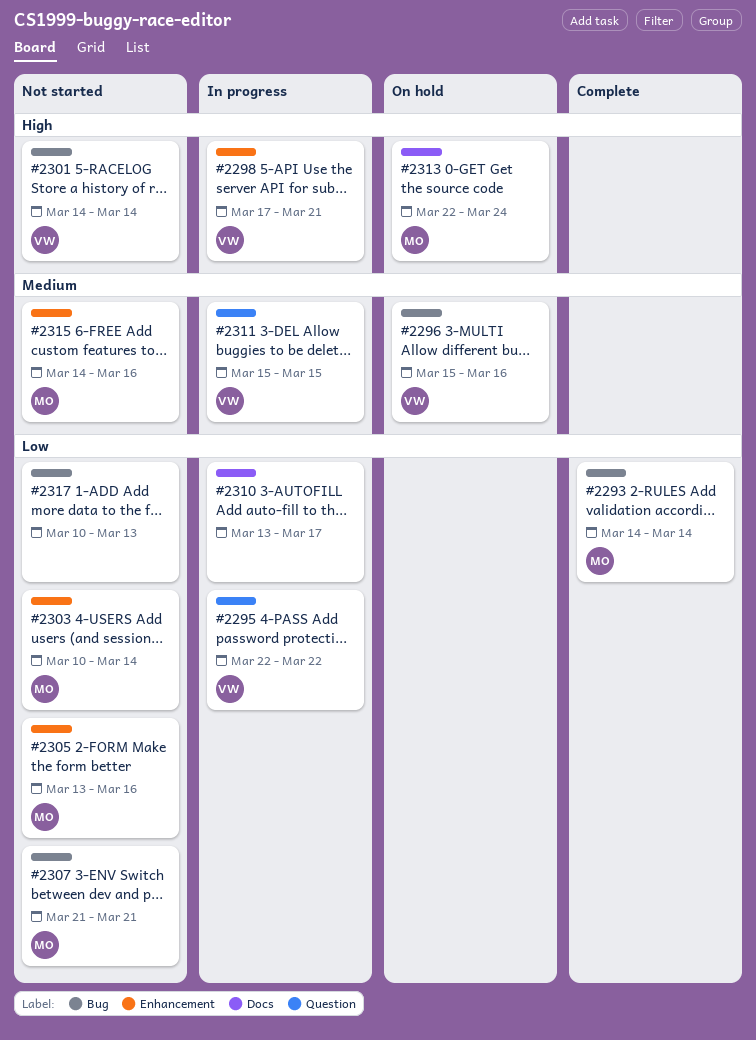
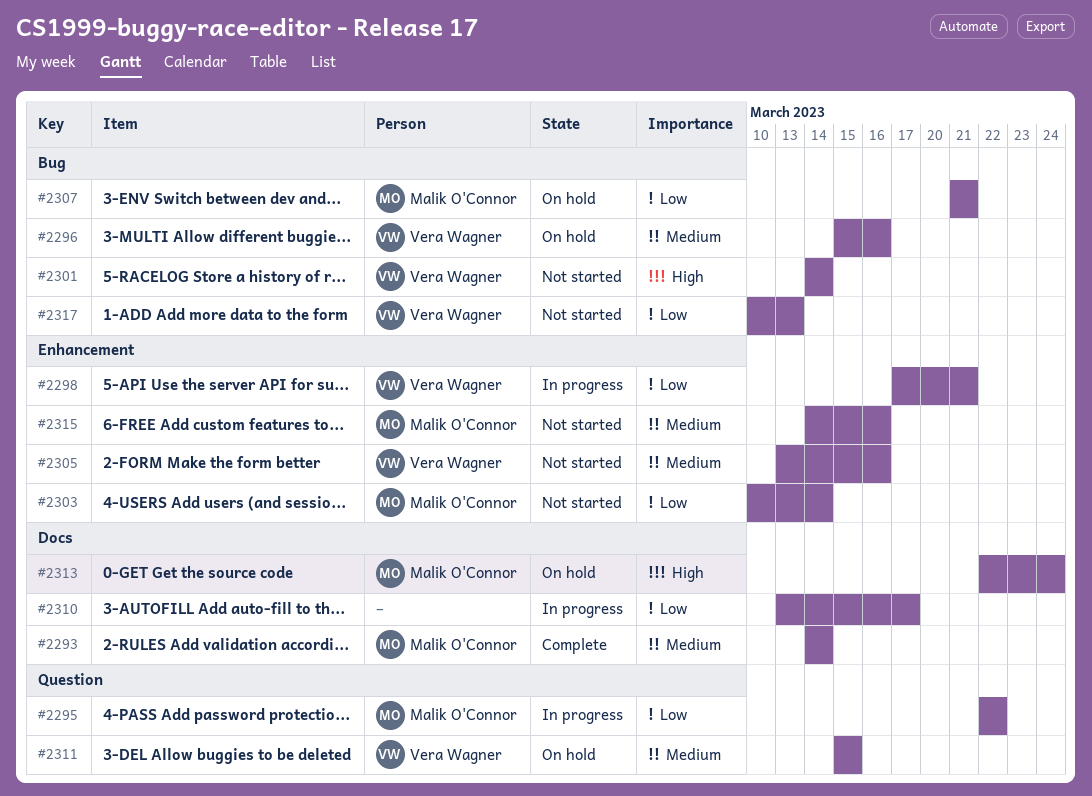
#2293, priority: Low -> Medium
#2293, label: Bug -> Docs
#2295, owner: Vera Wagner -> Malik O'Connor
#2298, priority: High -> Low
#2305, owner: Malik O'Connor -> Vera Wagner
#2305, priority: Low -> Medium
#2307, status: Not started -> On hold
#2311, status: In progress -> On hold
#2317, owner: none -> Vera Wagner

